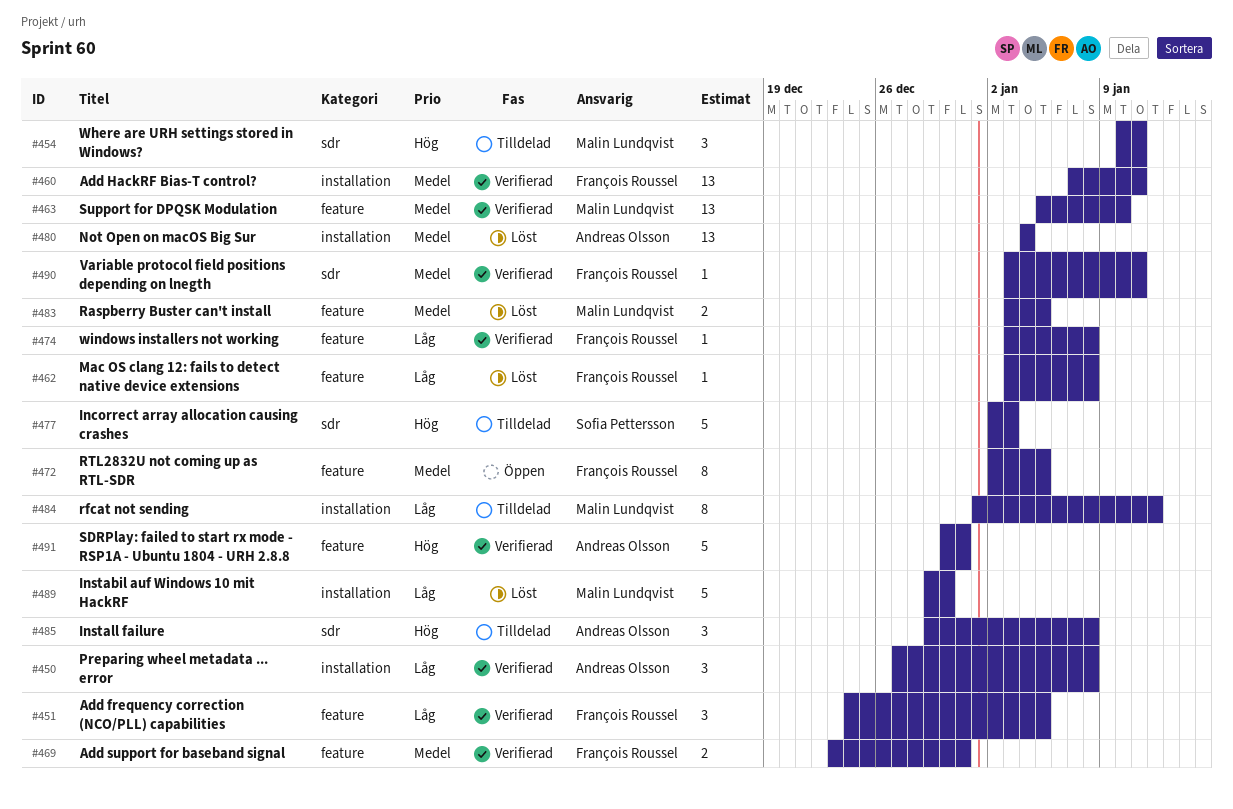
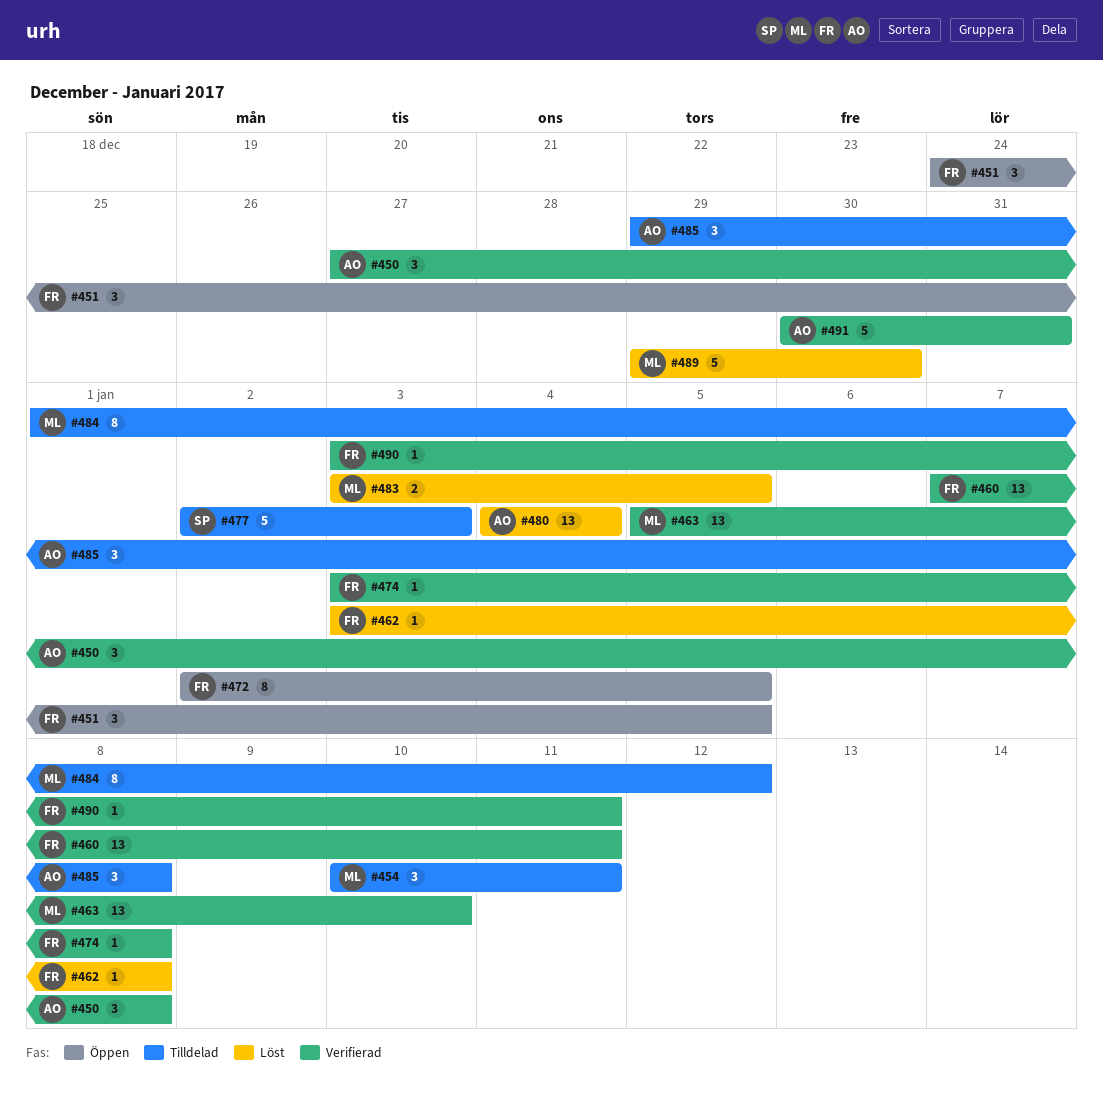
#451, status: Verifierad -> Öppen
#469: present -> none

